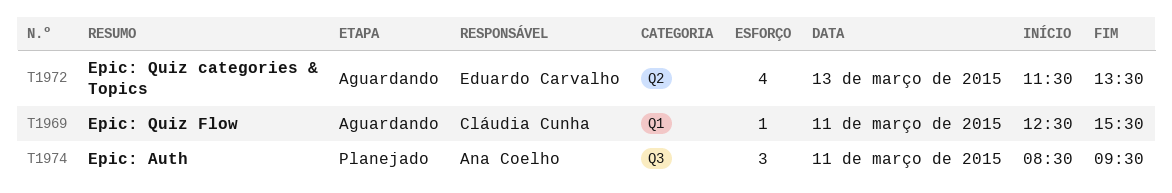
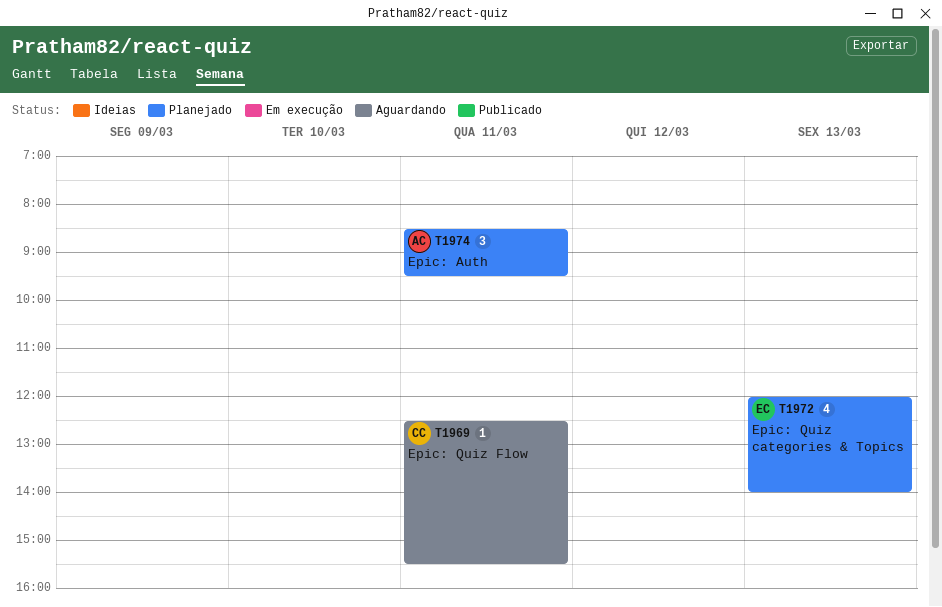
T1972, status: Aguardando -> Planejado
T1972, begins: 11:30 -> 12:00
T1972, ends: 13:30 -> 14:00

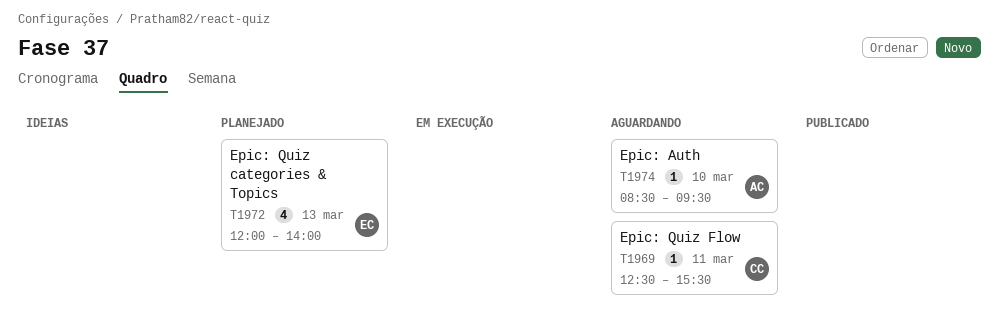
T1974, status: Planejado -> Aguardando
T1974, estimate: 3 -> 1
T1974, day: Mar 11 -> Mar 10

